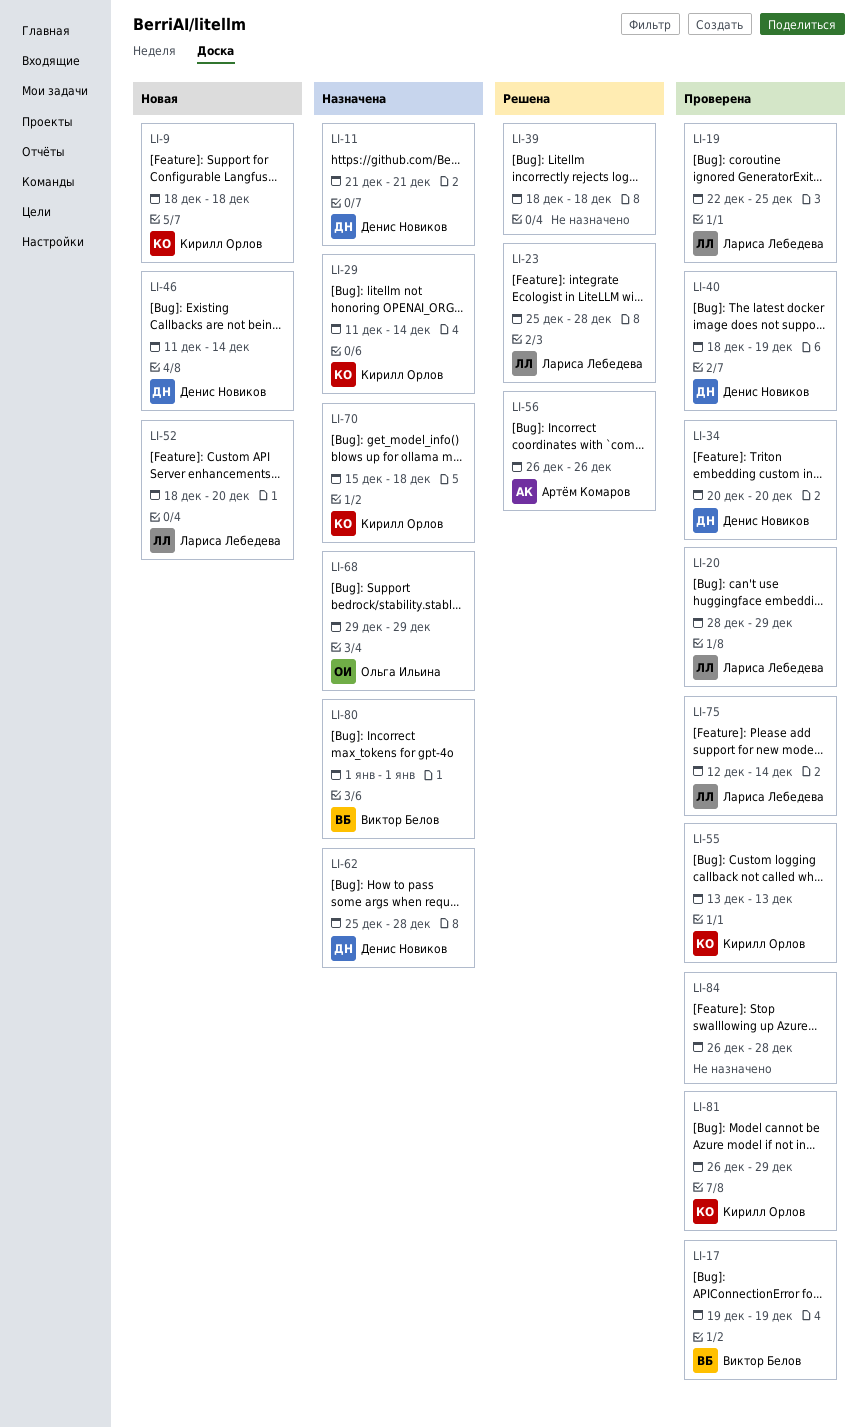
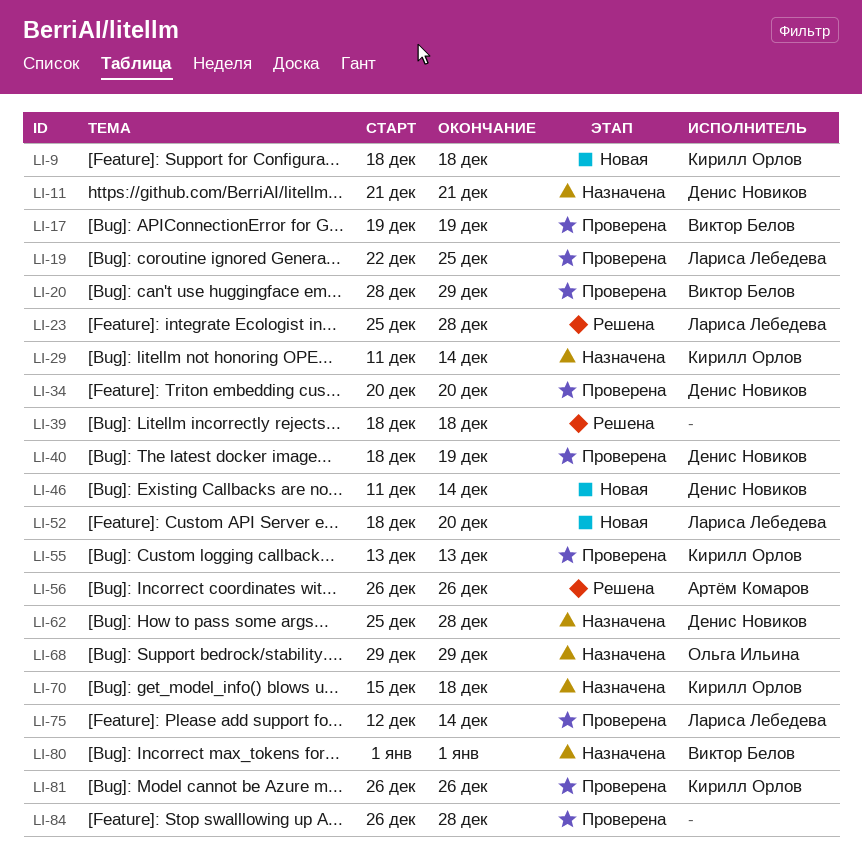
LI-20, owner: Лариса Лебедева -> Виктор Белов
LI-81, due: Dec 29 -> Dec 26

